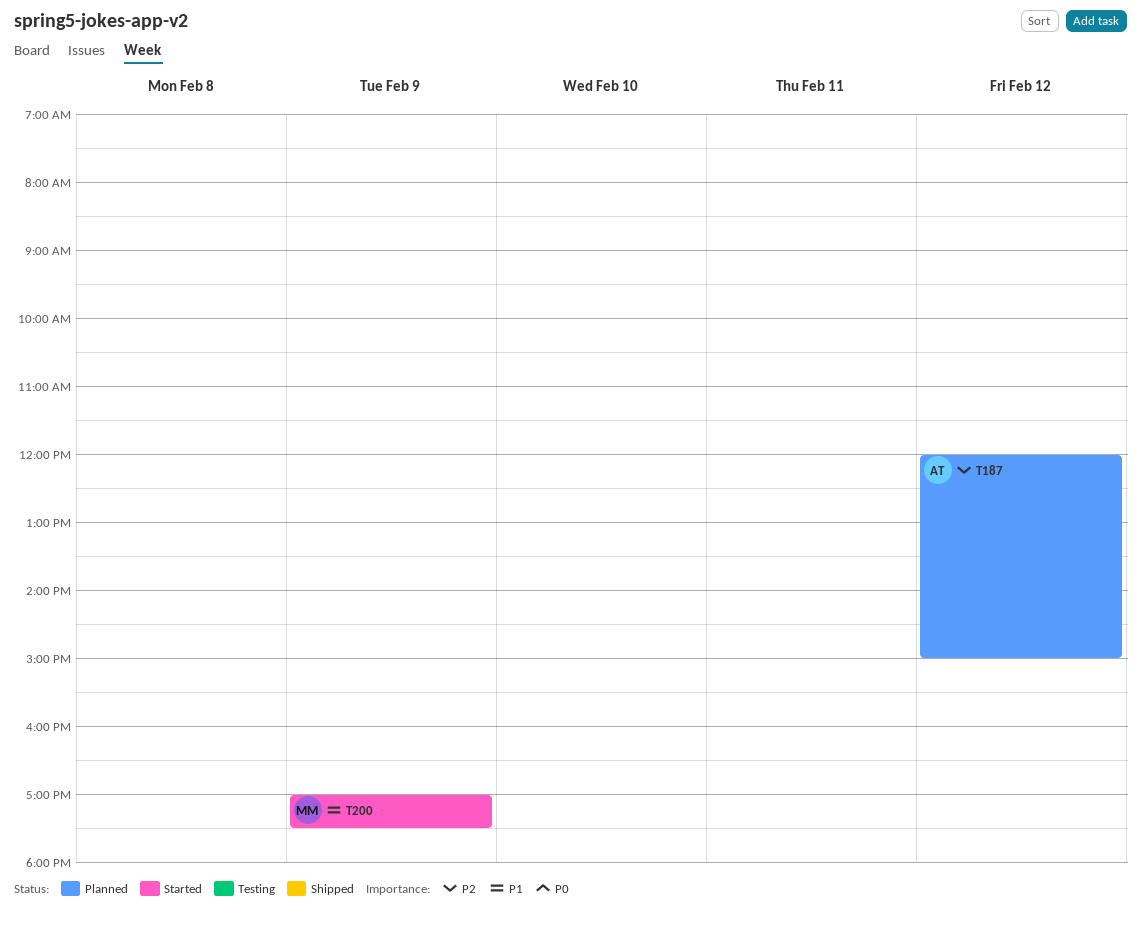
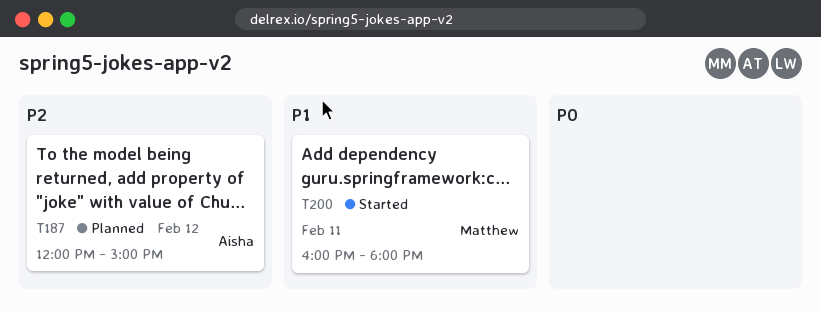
T200, day: Feb 9 -> Feb 11
T200, begins: 17:00 -> 16:00
T200, ends: 17:30 -> 18:00

